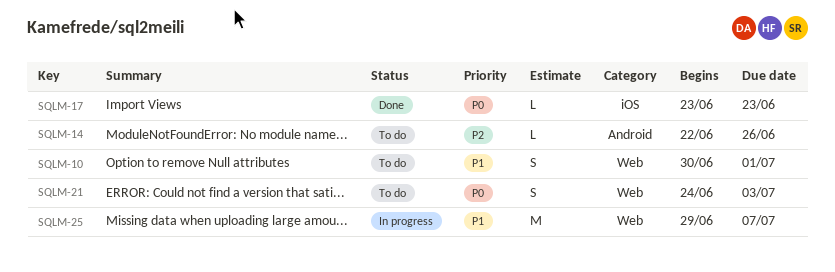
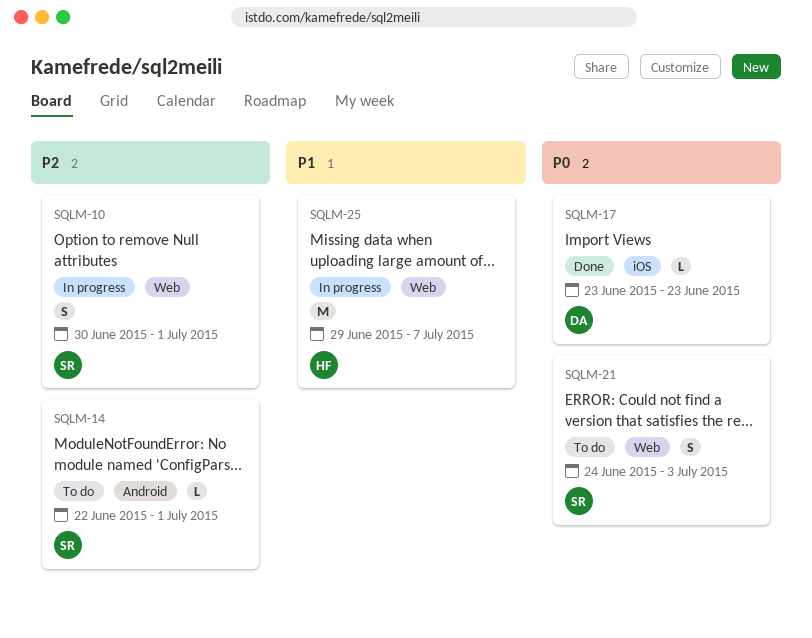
SQLM-10, status: To do -> In progress
SQLM-10, priority: P1 -> P2
SQLM-14, due: Jun 26 -> Jul 1

